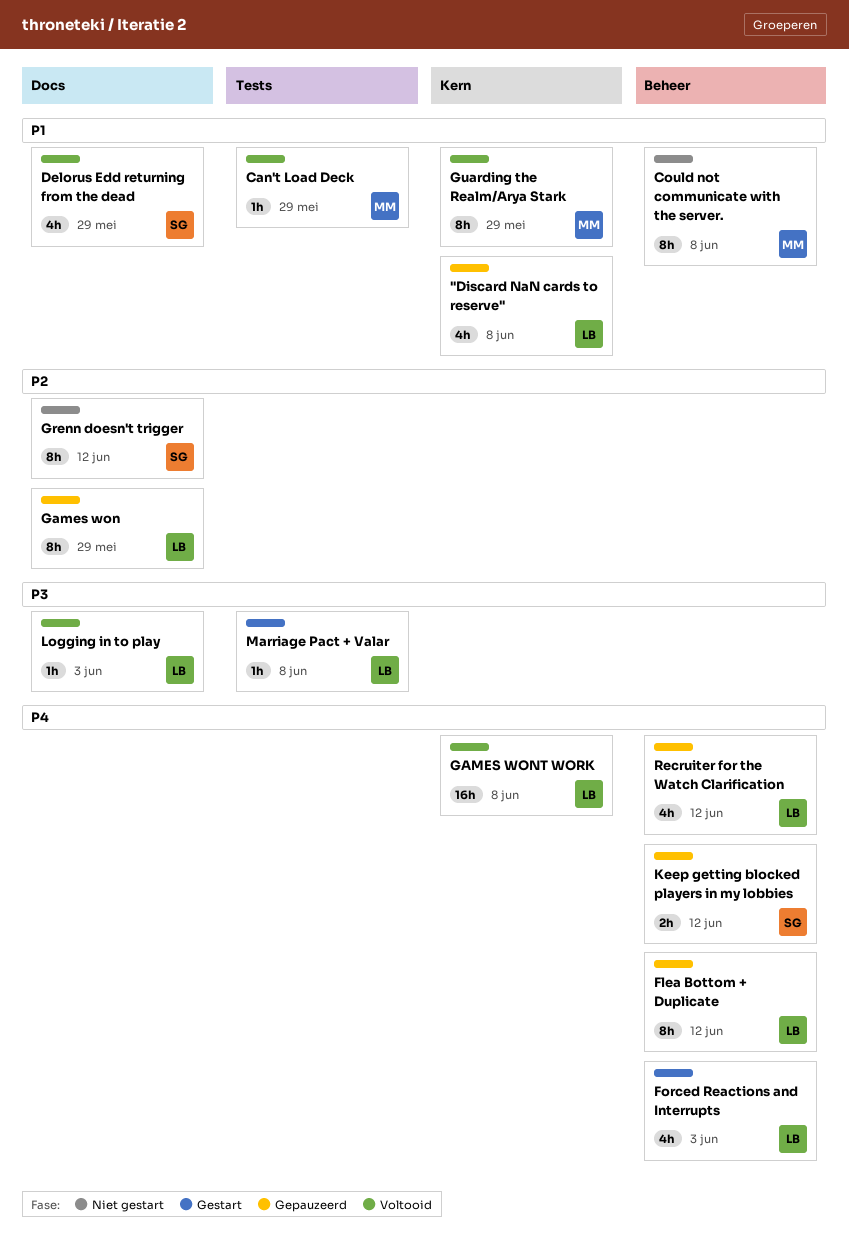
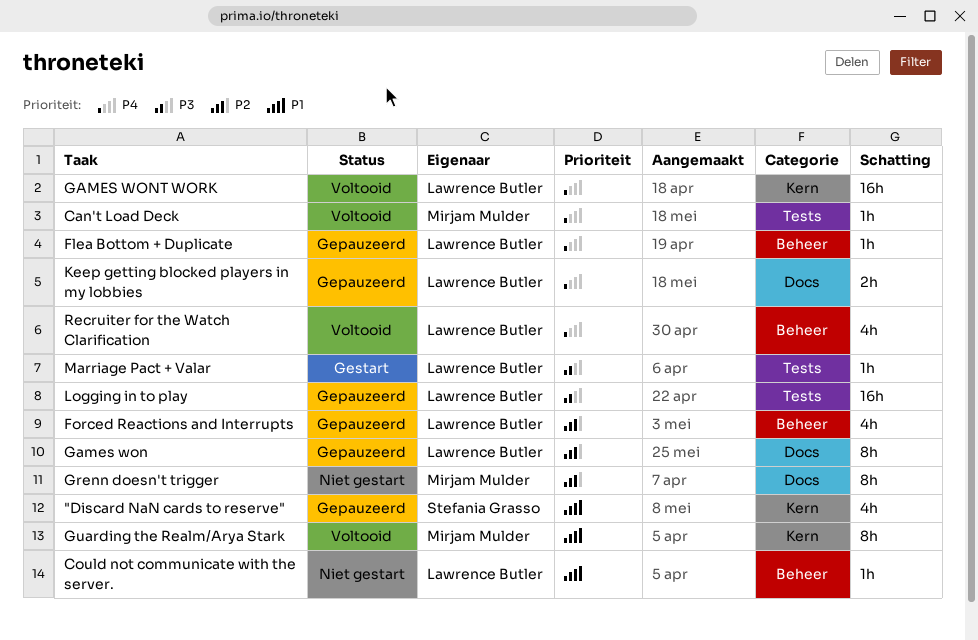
"Discard NaN cards to reserve", owner: Lawrence Butler -> Stefania Grasso
Can't Load Deck, priority: P1 -> P4
Could not communicate with the server., owner: Mirjam Mulder -> Lawrence Butler
Could not communicate with the server., estimate: 8h -> 1h
Delorus Edd returning from the dead: present -> none
Flea Bottom + Duplicate, estimate: 8h -> 1h
Forced Reactions and Interrupts, status: Gestart -> Gepauzeerd
Forced Reactions and Interrupts, priority: P4 -> P2
Grenn doesn't trigger, owner: Stefania Grasso -> Mirjam Mulder
Keep getting blocked players in my lobbies, owner: Stefania Grasso -> Lawrence Butler
Keep getting blocked players in my lobbies, label: Beheer -> Docs
Logging in to play, status: Voltooid -> Gepauzeerd
Logging in to play, label: Docs -> Tests
Logging in to play, estimate: 1h -> 16h
Recruiter for the Watch Clarification, status: Gepauzeerd -> Voltooid

